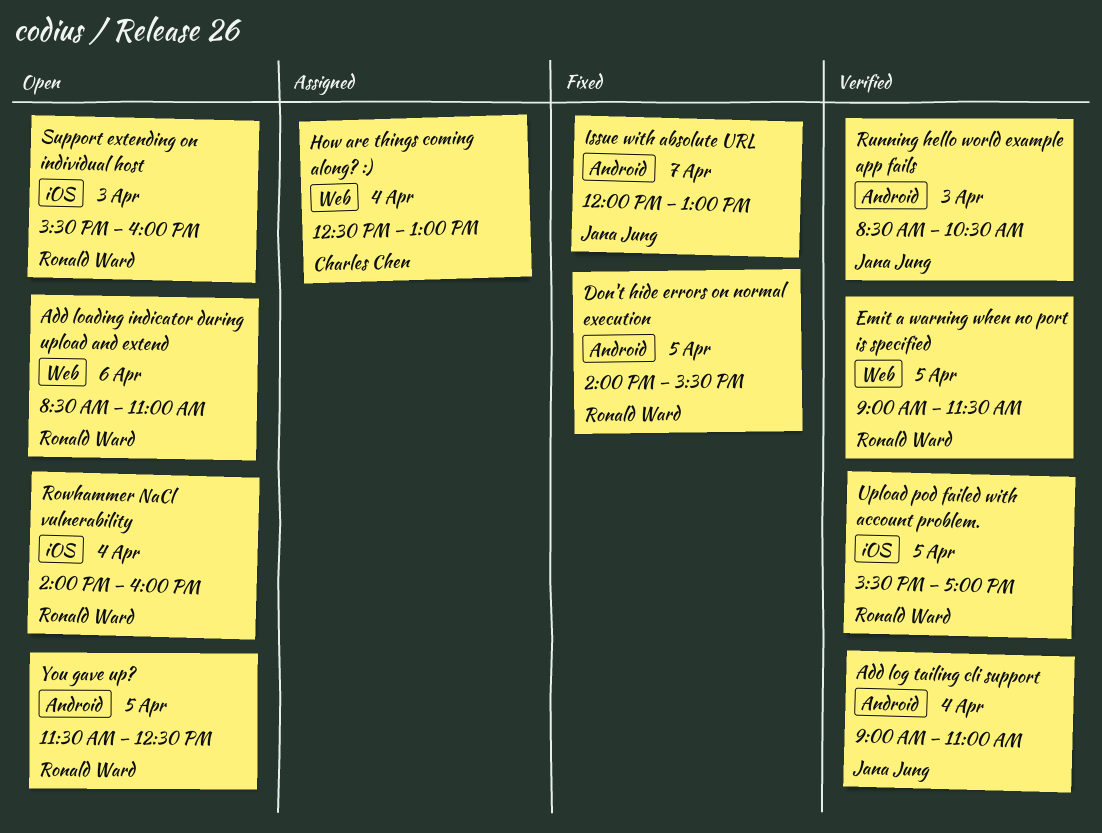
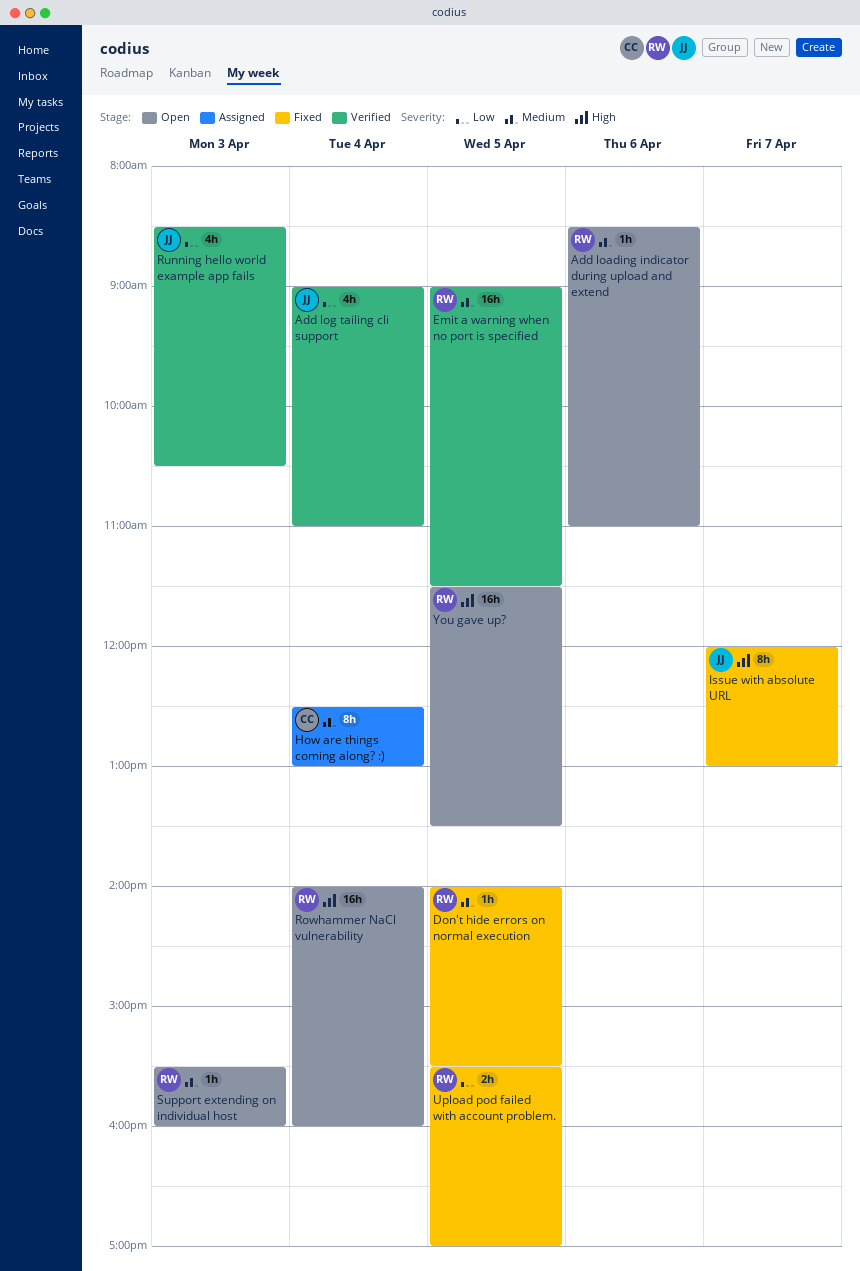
Upload pod failed with account problem., status: Verified -> Fixed
You gave up?, ends: 12:30 -> 13:30

